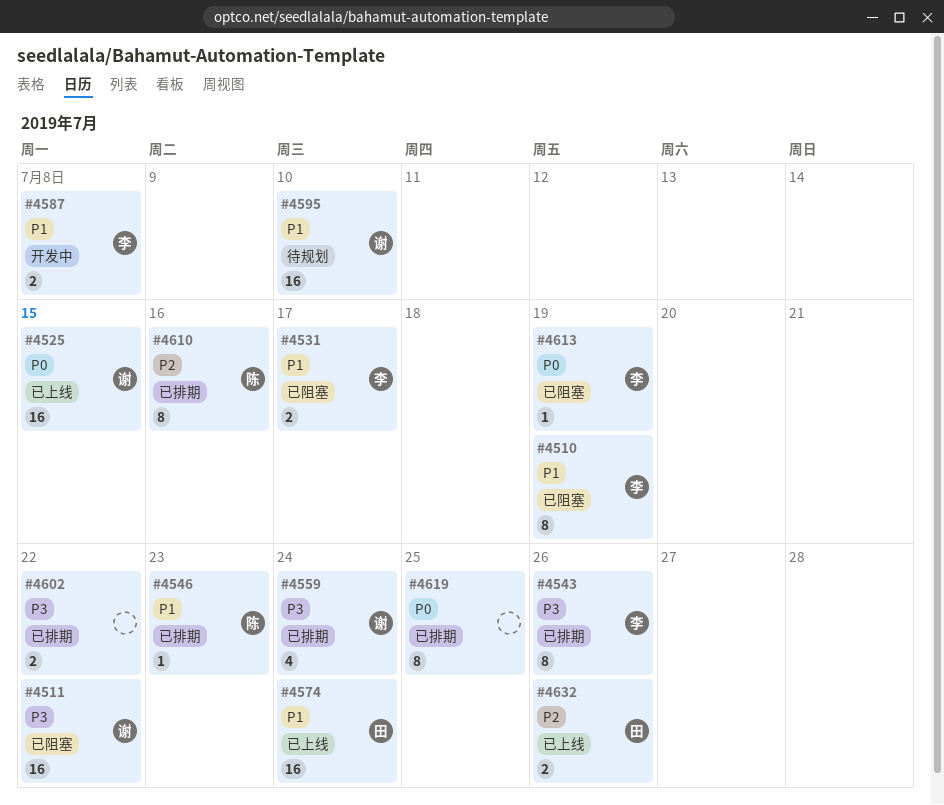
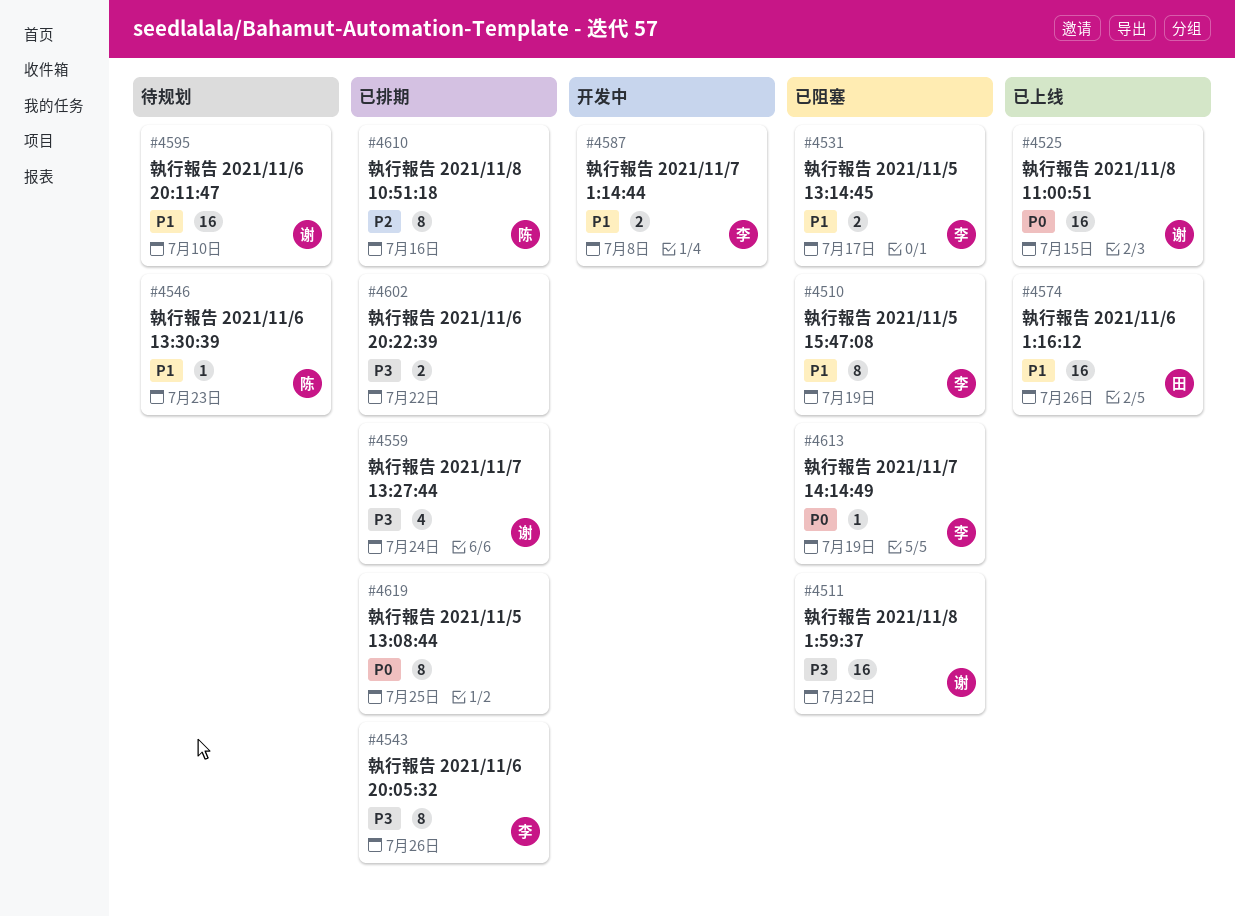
#4546, status: 已排期 -> 待规划
#4574, due: Jul 24 -> Jul 26
#4632: present -> none

